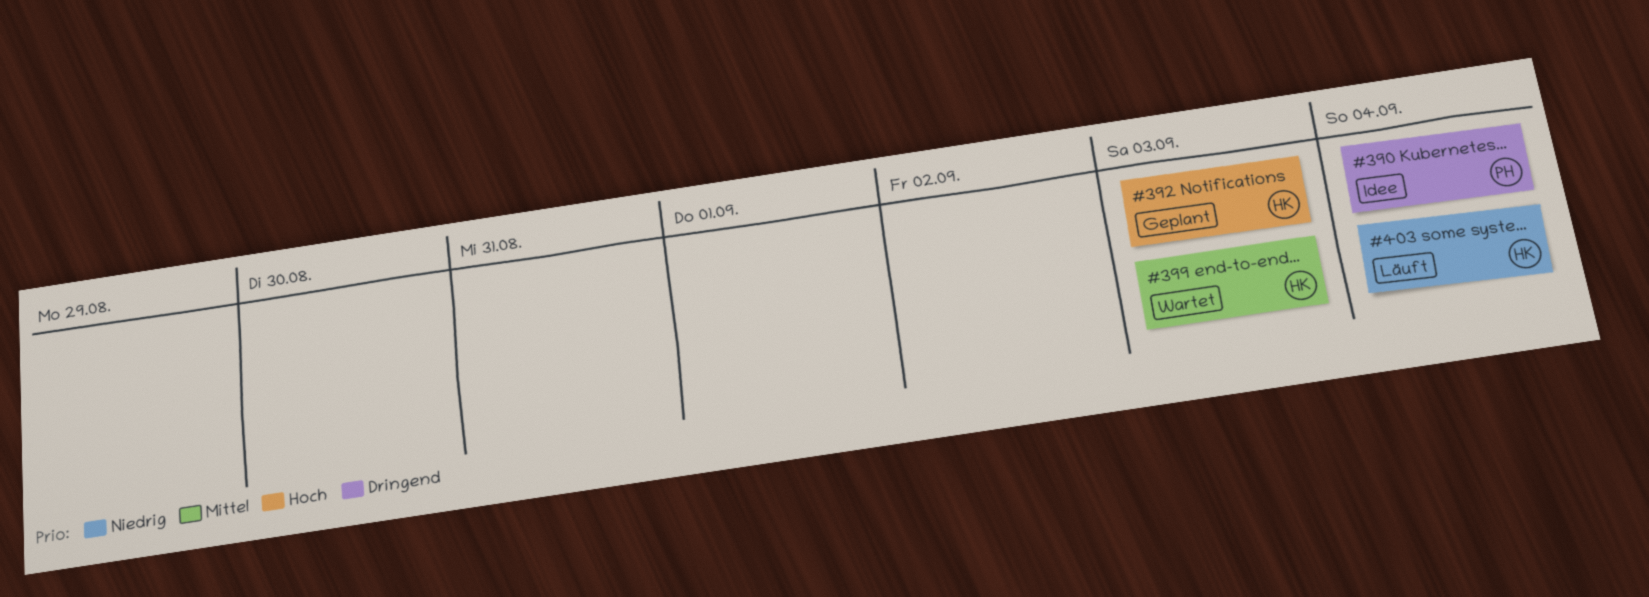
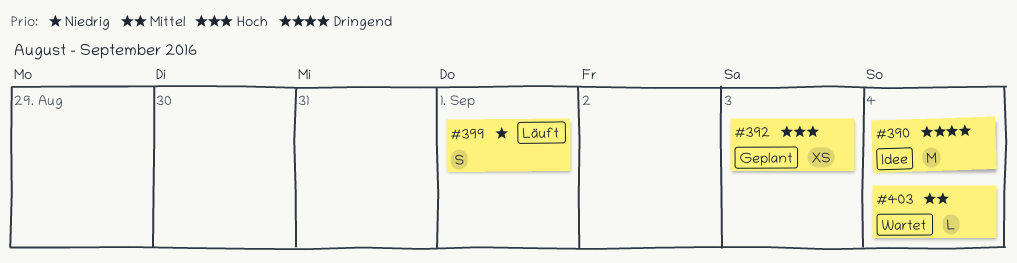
#399, status: Wartet -> Läuft
#399, priority: Mittel -> Niedrig
#399, due: Sep 3 -> Sep 1
#403, status: Läuft -> Wartet
#403, priority: Niedrig -> Mittel

